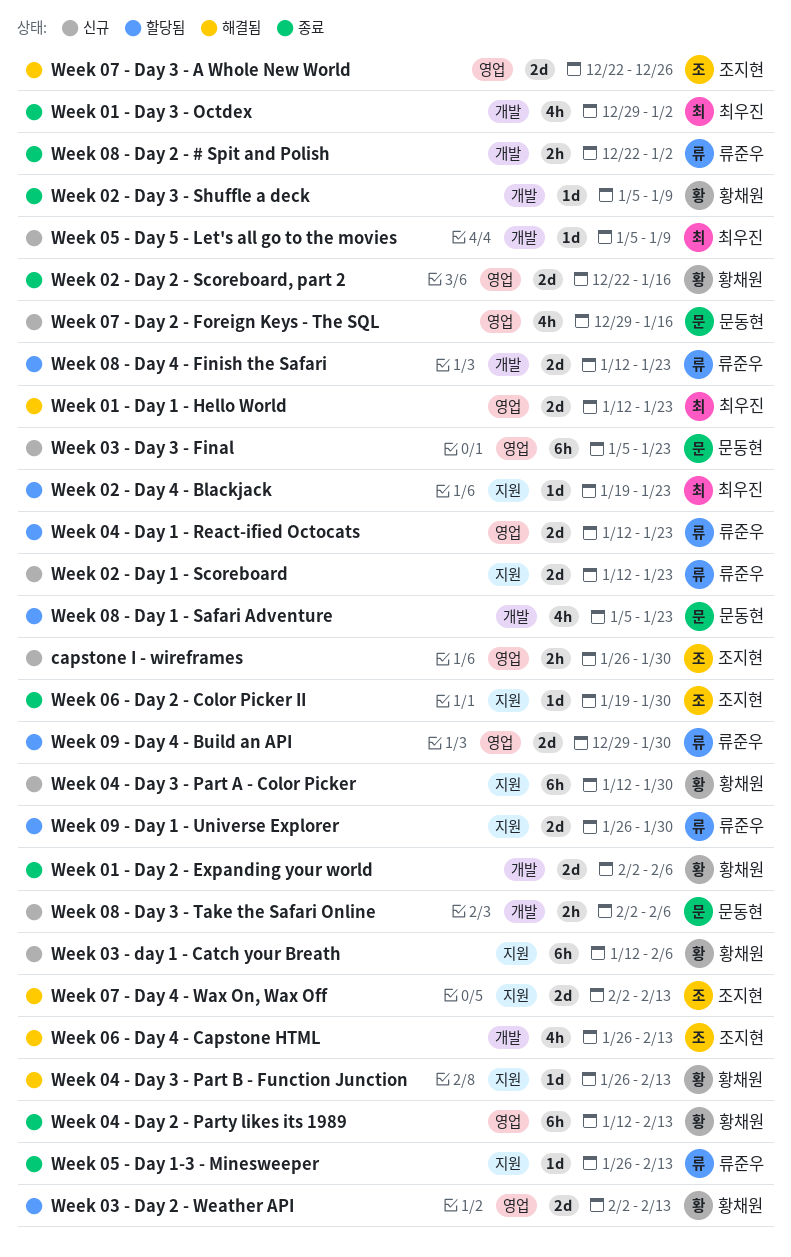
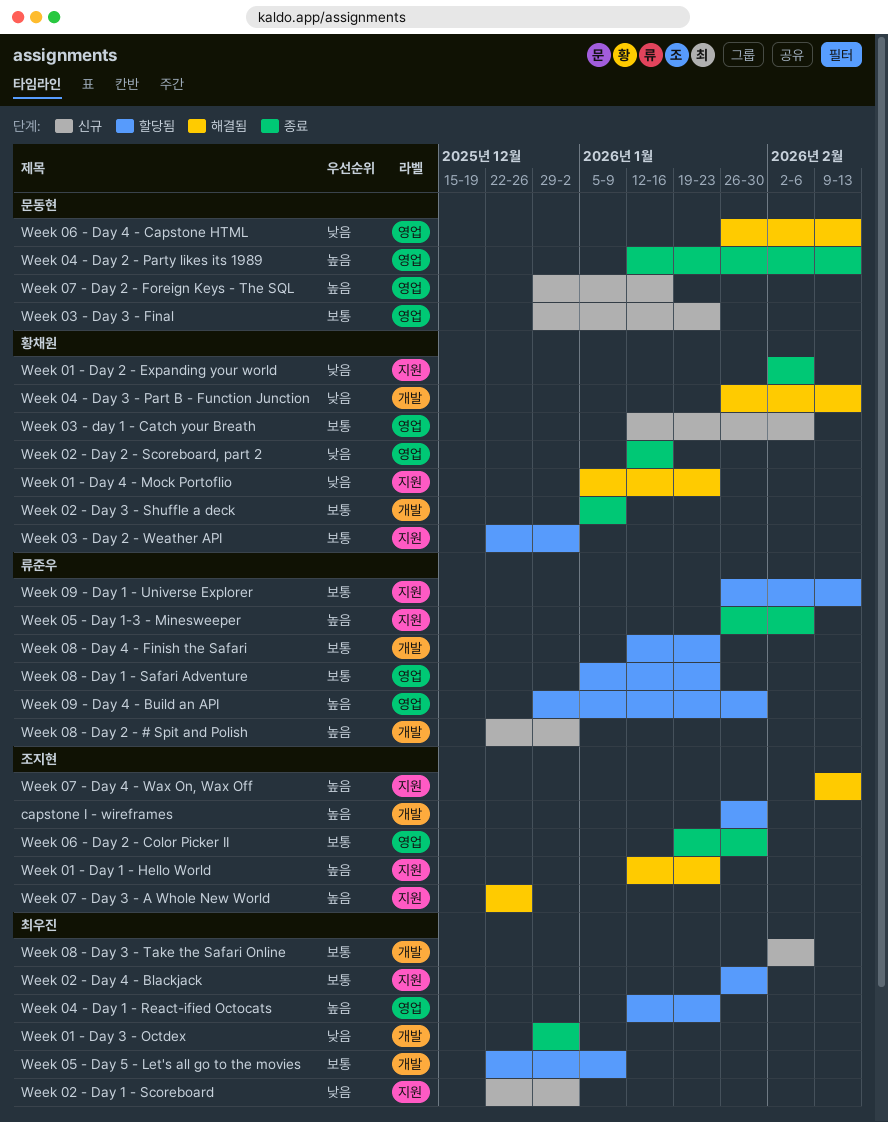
capstone I - wireframes, status: 신규 -> 할당됨
capstone I - wireframes, label: 영업 -> 개발
Week 01 - Day 1 - Hello World, owner: 최우진 -> 조지현
Week 01 - Day 1 - Hello World, label: 영업 -> 지원
Week 01 - Day 2 - Expanding your world, label: 개발 -> 지원
Week 01 - Day 4 - Mock Portoflio: none -> present
Week 02 - Day 1 - Scoreboard, owner: 류준우 -> 최우진
Week 02 - Day 1 - Scoreboard, start: Jan 12 -> Dec 22
Week 02 - Day 1 - Scoreboard, due: Jan 23 -> Jan 2
Week 02 - Day 2 - Scoreboard, part 2, start: Dec 22 -> Jan 12
Week 02 - Day 4 - Blackjack, start: Jan 19 -> Jan 26
Week 02 - Day 4 - Blackjack, due: Jan 23 -> Jan 30
Week 03 - day 1 - Catch your Breath, label: 지원 -> 영업
Week 03 - Day 2 - Weather API, label: 영업 -> 지원
Week 03 - Day 2 - Weather API, start: Feb 2 -> Dec 22
Week 03 - Day 2 - Weather API, due: Feb 13 -> Jan 2
Week 03 - Day 3 - Final, start: Jan 5 -> Dec 29
Week 04 - Day 1 - React-ified Octocats, owner: 류준우 -> 최우진
Week 04 - Day 2 - Party likes its 1989, owner: 황채원 -> 문동현
Week 04 - Day 3 - Part A - Color Picker: present -> none
Week 04 - Day 3 - Part B - Function Junction, label: 지원 -> 개발
Week 05 - Day 1-3 - Minesweeper, due: Feb 13 -> Feb 6
Week 05 - Day 5 - Let's all go to the movies, status: 신규 -> 할당됨
Week 05 - Day 5 - Let's all go to the movies, start: Jan 5 -> Dec 22
Week 06 - Day 2 - Color Picker II, label: 지원 -> 영업
Week 06 - Day 4 - Capstone HTML, owner: 조지현 -> 문동현
Week 06 - Day 4 - Capstone HTML, label: 개발 -> 영업
Week 07 - Day 3 - A Whole New World, label: 영업 -> 지원
Week 07 - Day 4 - Wax On, Wax Off, start: Feb 2 -> Feb 9
Week 08 - Day 1 - Safari Adventure, owner: 문동현 -> 류준우
Week 08 - Day 1 - Safari Adventure, label: 개발 -> 영업
Week 08 - Day 2 - # Spit and Polish, status: 종료 -> 신규
Week 08 - Day 3 - Take the Safari Online, owner: 문동현 -> 최우진
Week 09 - Day 1 - Universe Explorer, due: Jan 30 -> Feb 13

